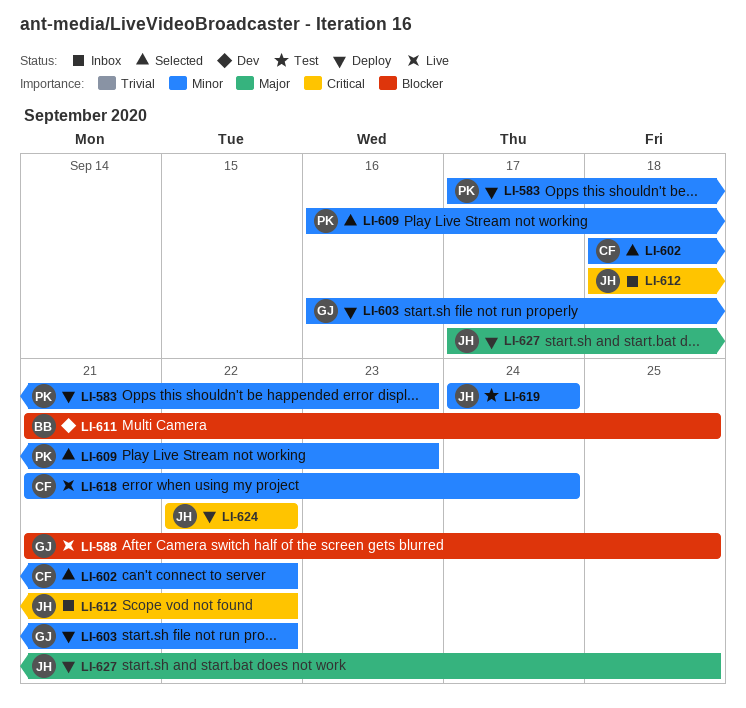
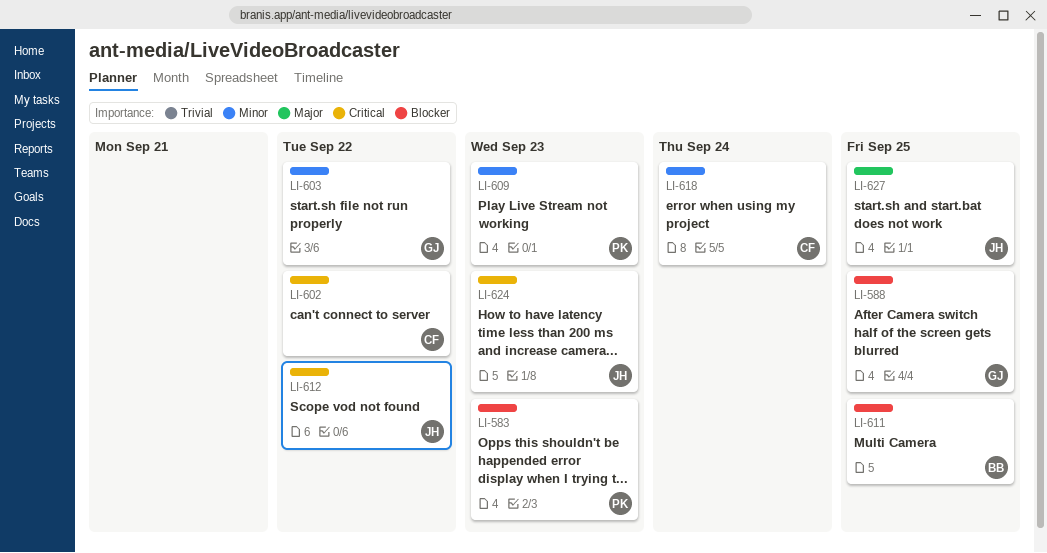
LI-583, priority: Minor -> Blocker
LI-602, priority: Minor -> Critical
LI-619: present -> none
LI-624, due: Sep 22 -> Sep 23

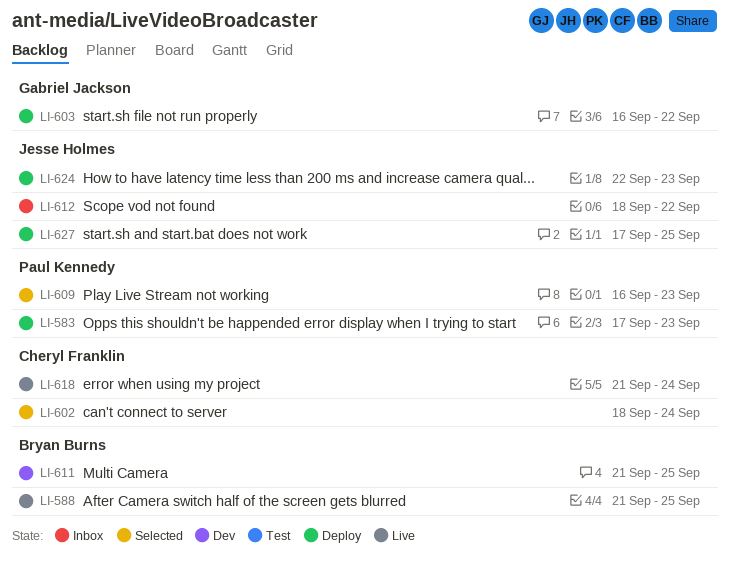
LI-588, owner: Gabriel Jackson -> Bryan Burns
LI-602, due: Sep 22 -> Sep 24

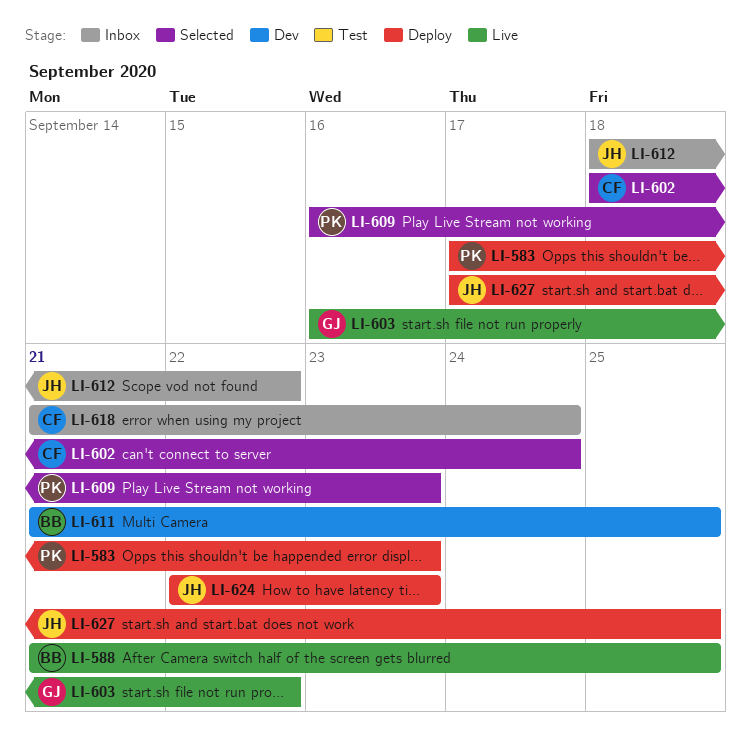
LI-603, status: Deploy -> Live
LI-618, status: Live -> Inbox

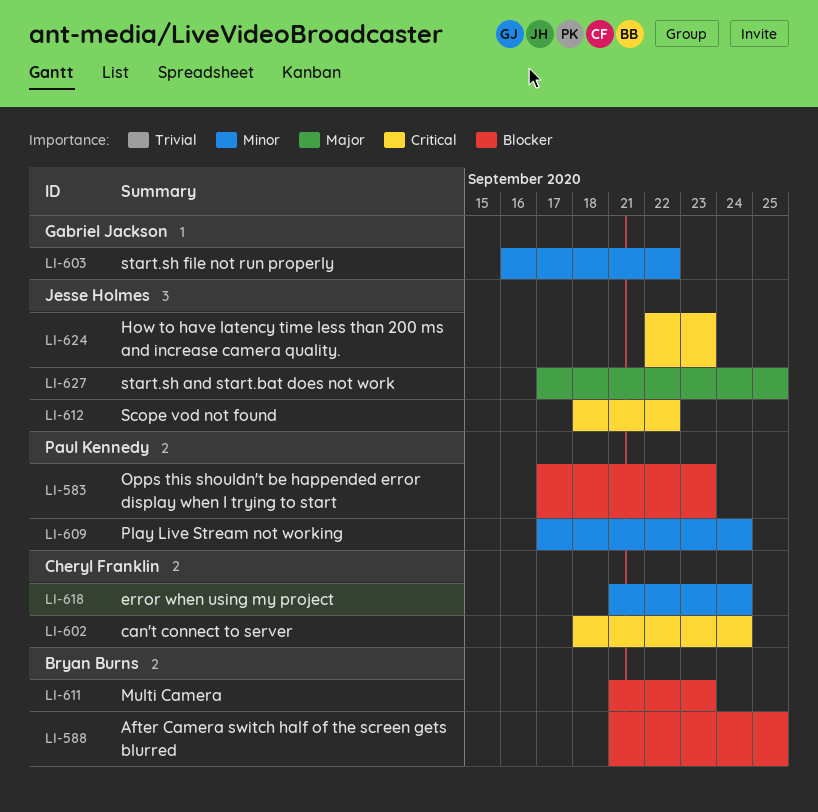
LI-609, start: Sep 16 -> Sep 17
LI-609, due: Sep 23 -> Sep 24
LI-611, due: Sep 25 -> Sep 23

